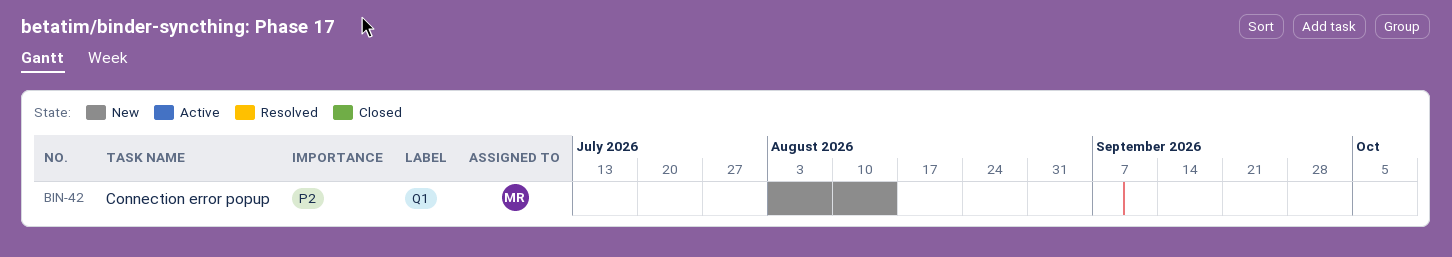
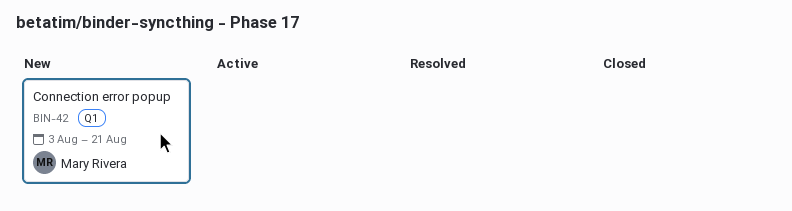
BIN-42, due: Aug 14 -> Aug 21

